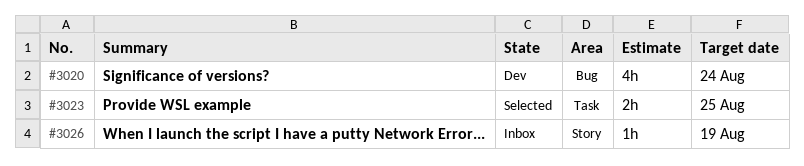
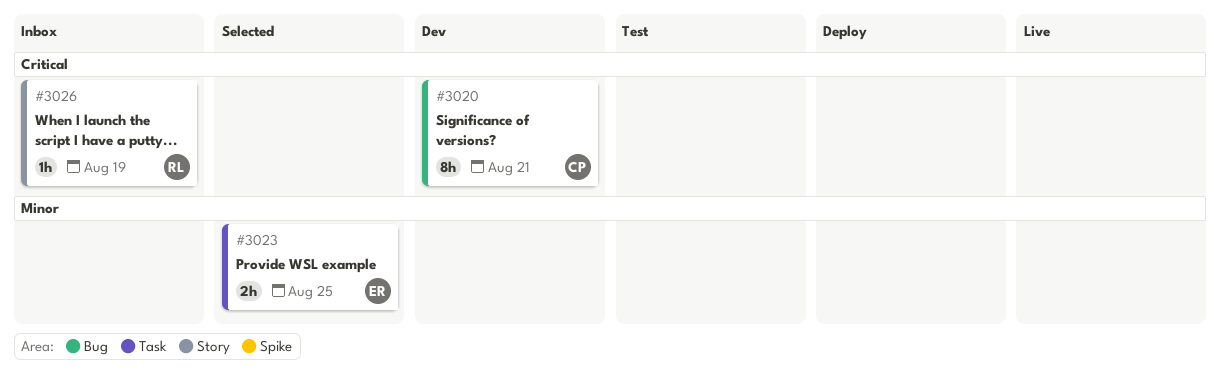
#3020, estimate: 4h -> 8h
#3020, due: Aug 24 -> Aug 21

